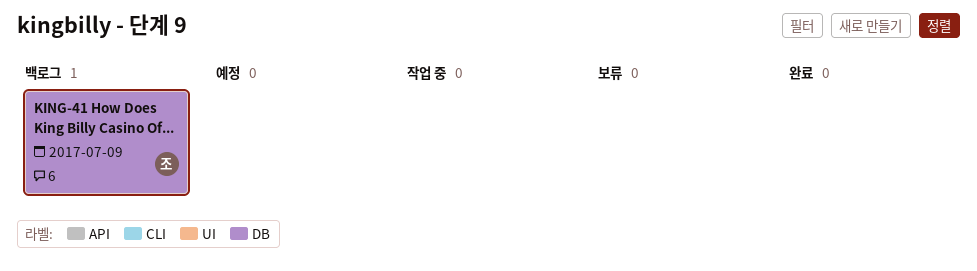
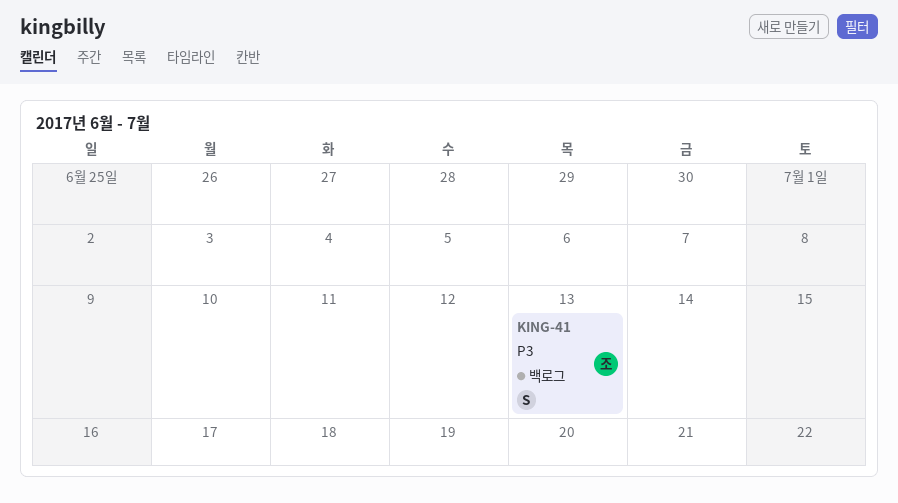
KING-41, due: Jul 9 -> Jul 13

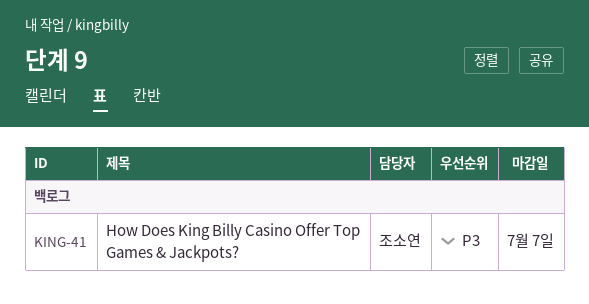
KING-41, due: Jul 13 -> Jul 7

